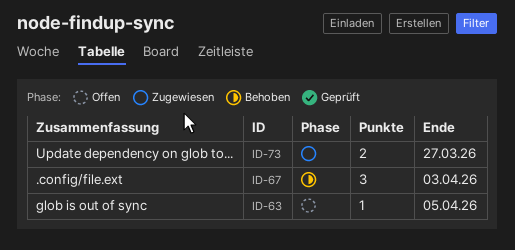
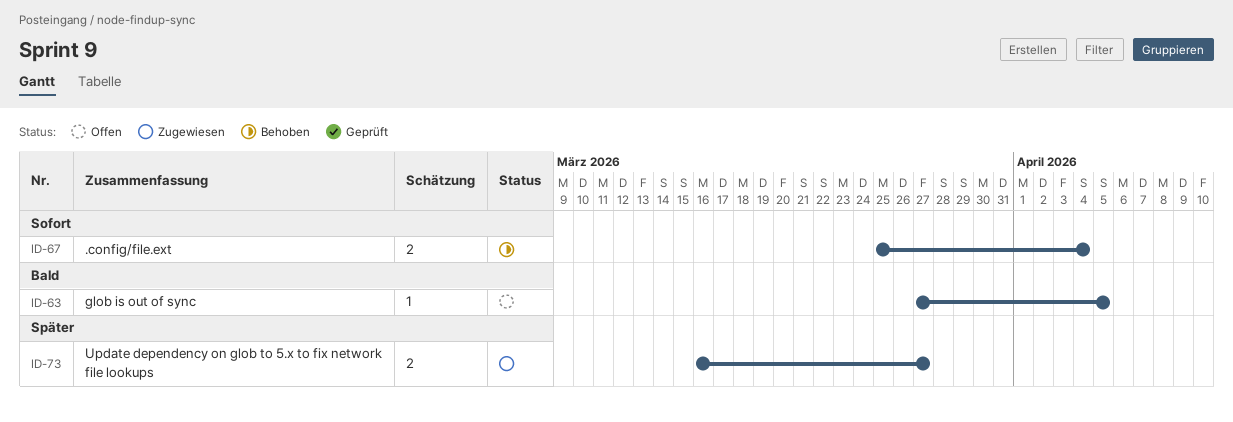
ID-67, estimate: 3 -> 2
ID-67, due: Apr 3 -> Apr 4

